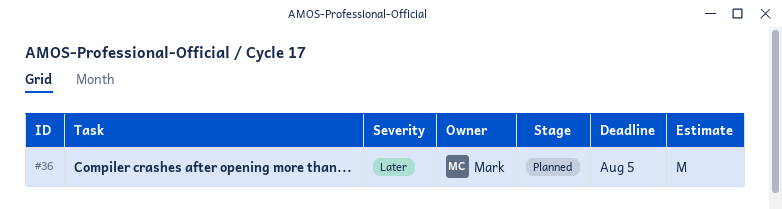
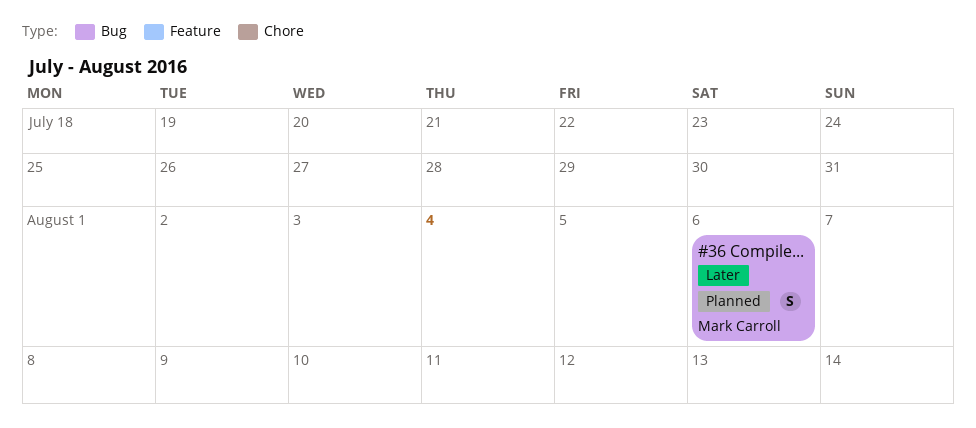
#36, estimate: M -> S
#36, due: Aug 5 -> Aug 6

